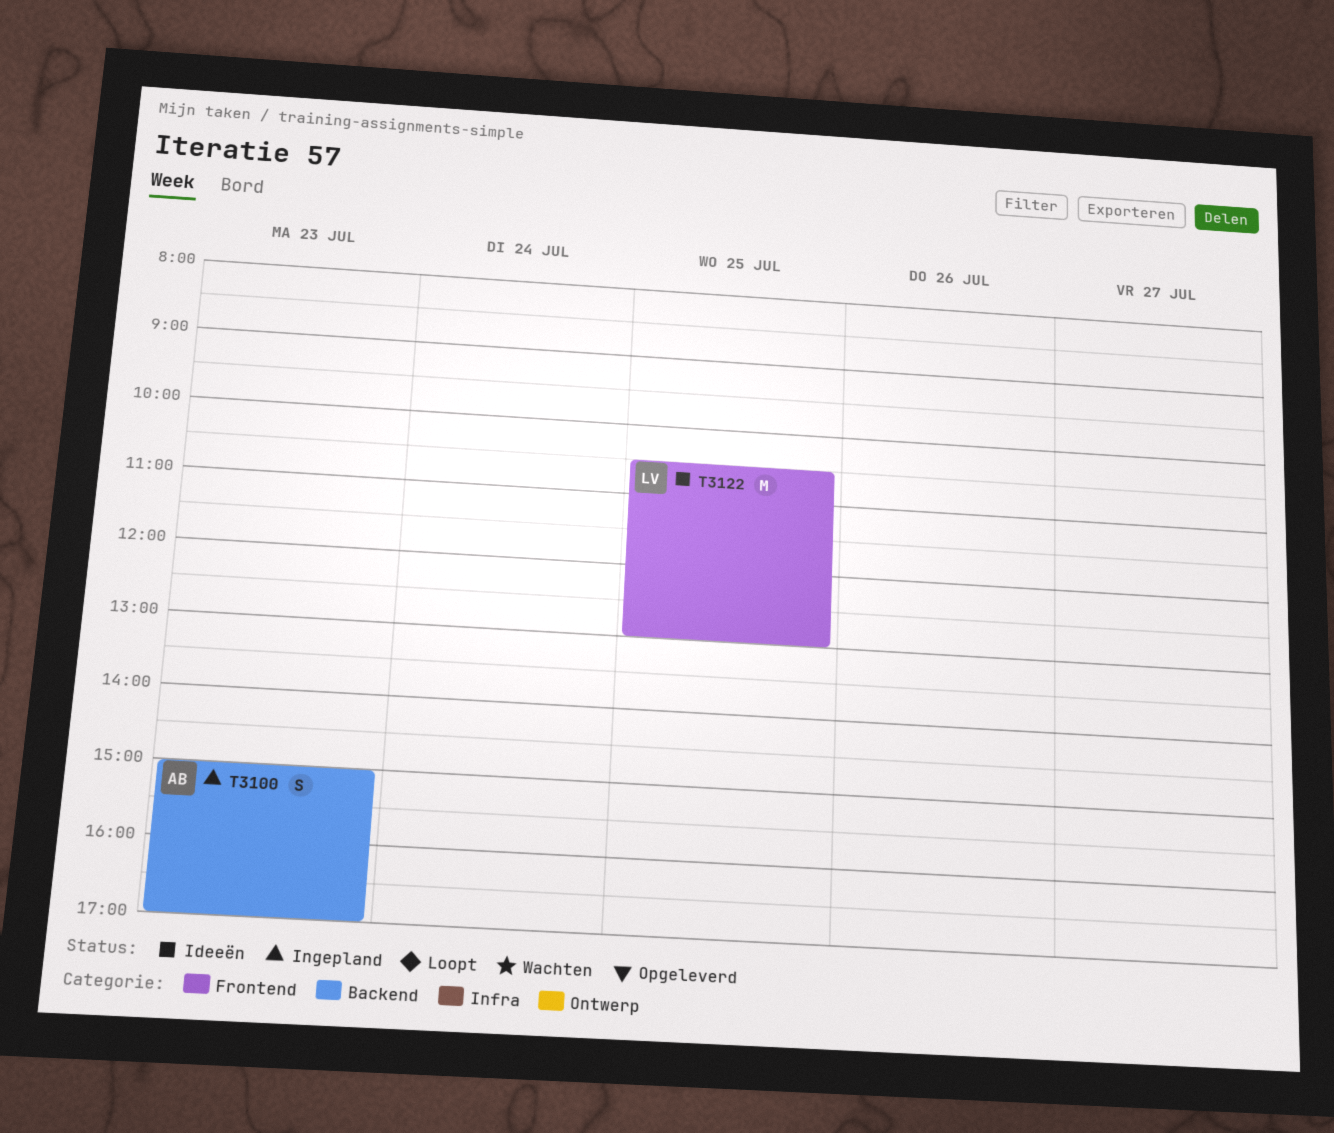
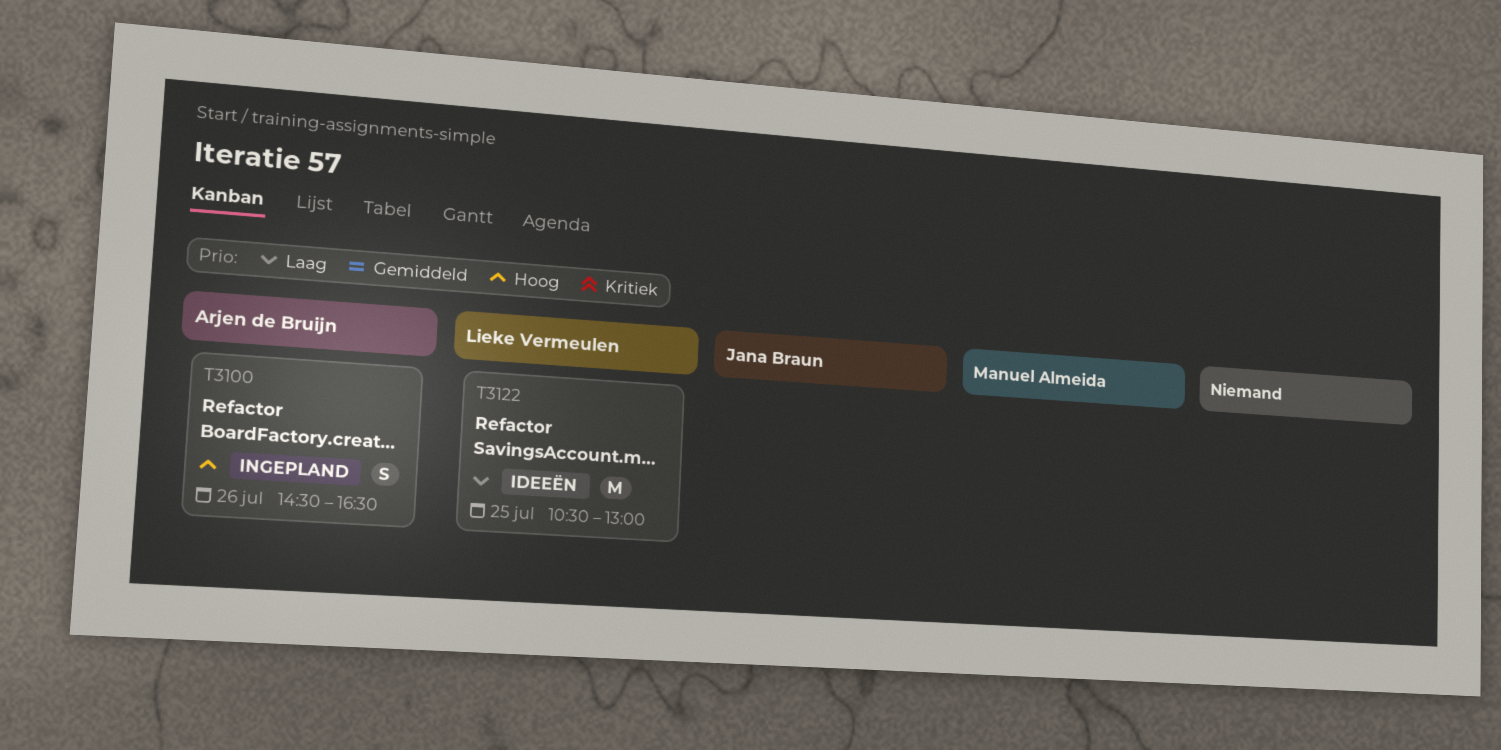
T3100, day: Jul 23 -> Jul 26
T3100, begins: 15:00 -> 14:30
T3100, ends: 17:00 -> 16:30

